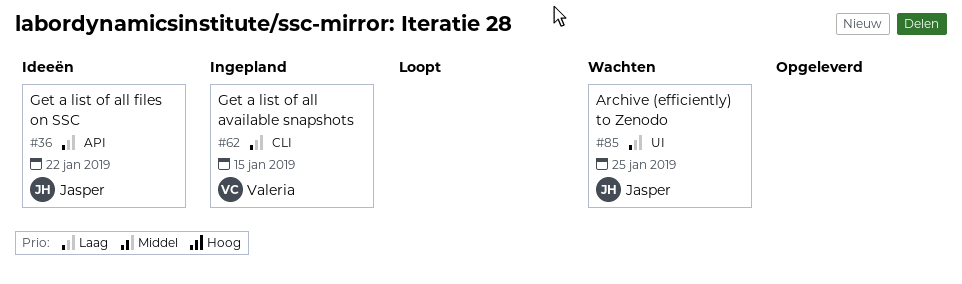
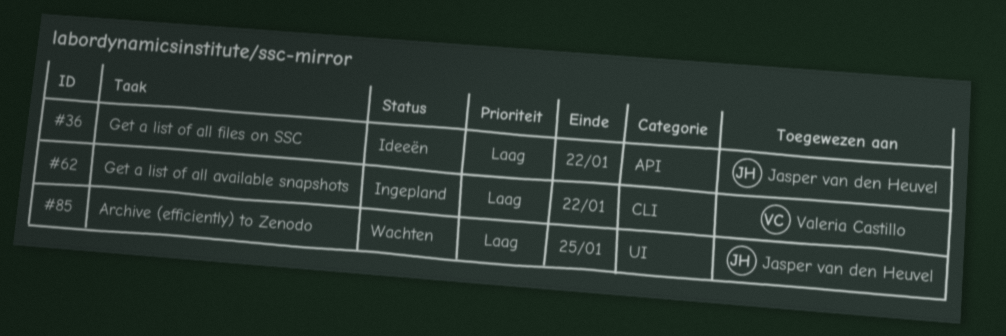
#62, due: Jan 15 -> Jan 22

